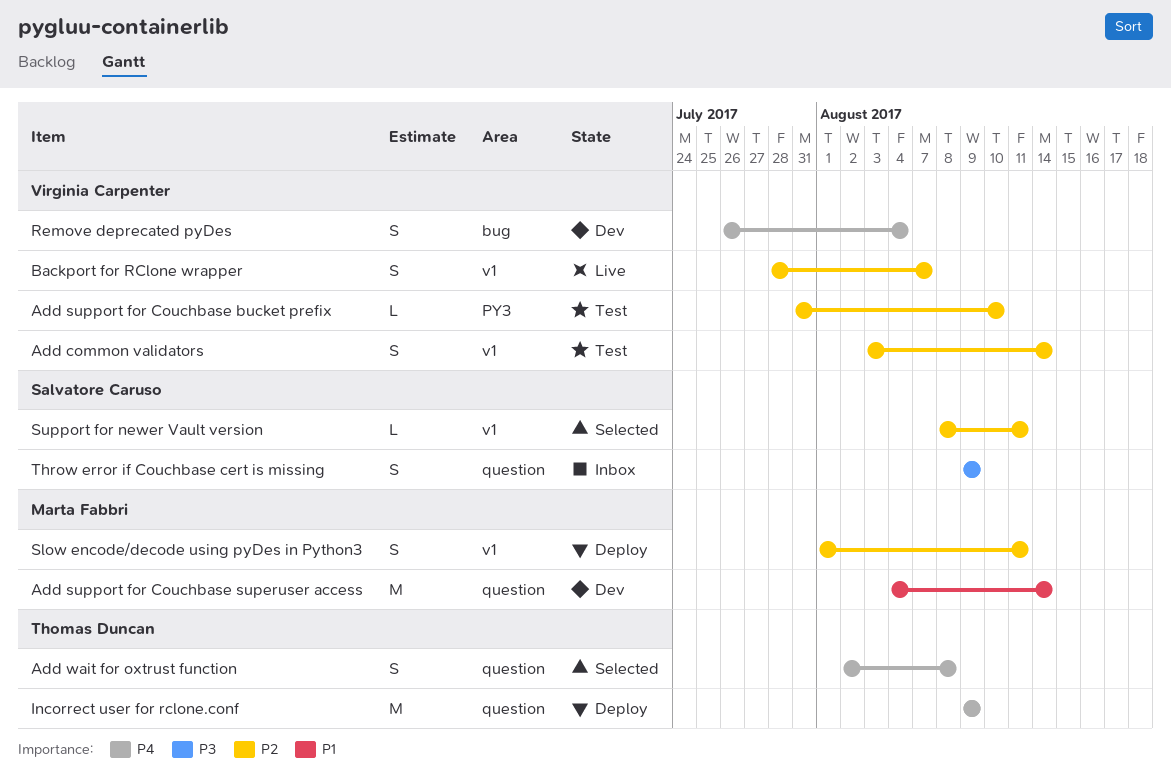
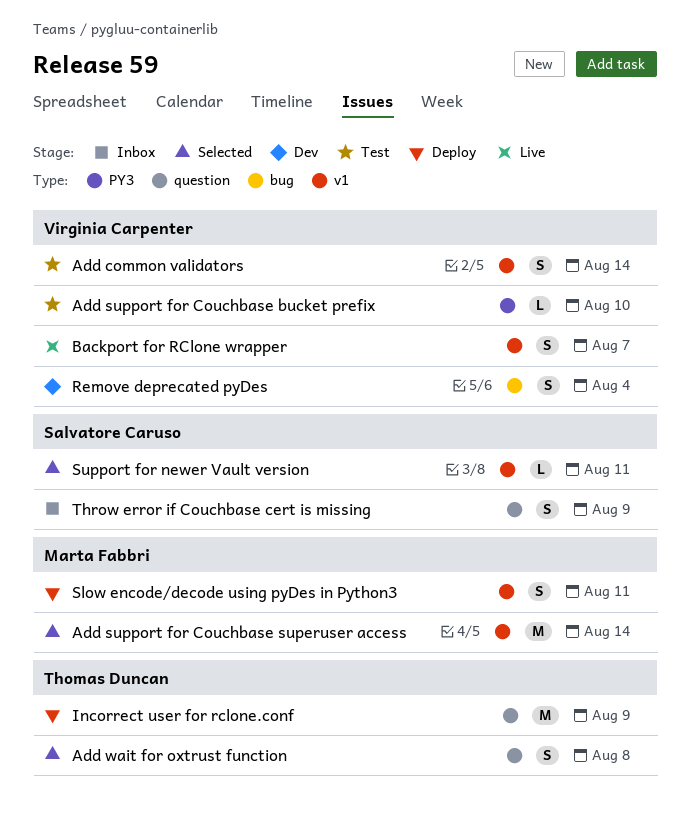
Add support for Couchbase superuser access, status: Dev -> Selected
Add support for Couchbase superuser access, label: question -> v1

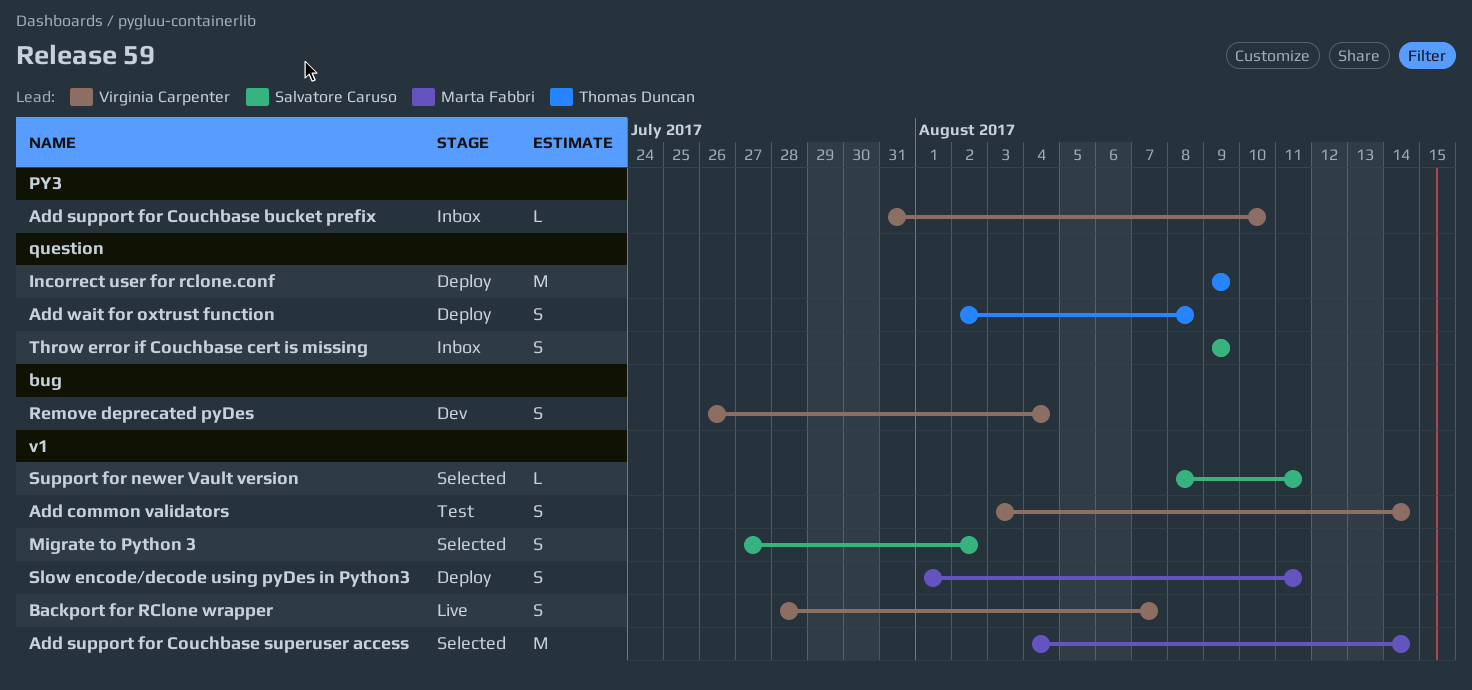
Add support for Couchbase bucket prefix, status: Test -> Inbox
Add wait for oxtrust function, status: Selected -> Deploy
Migrate to Python 3: none -> present

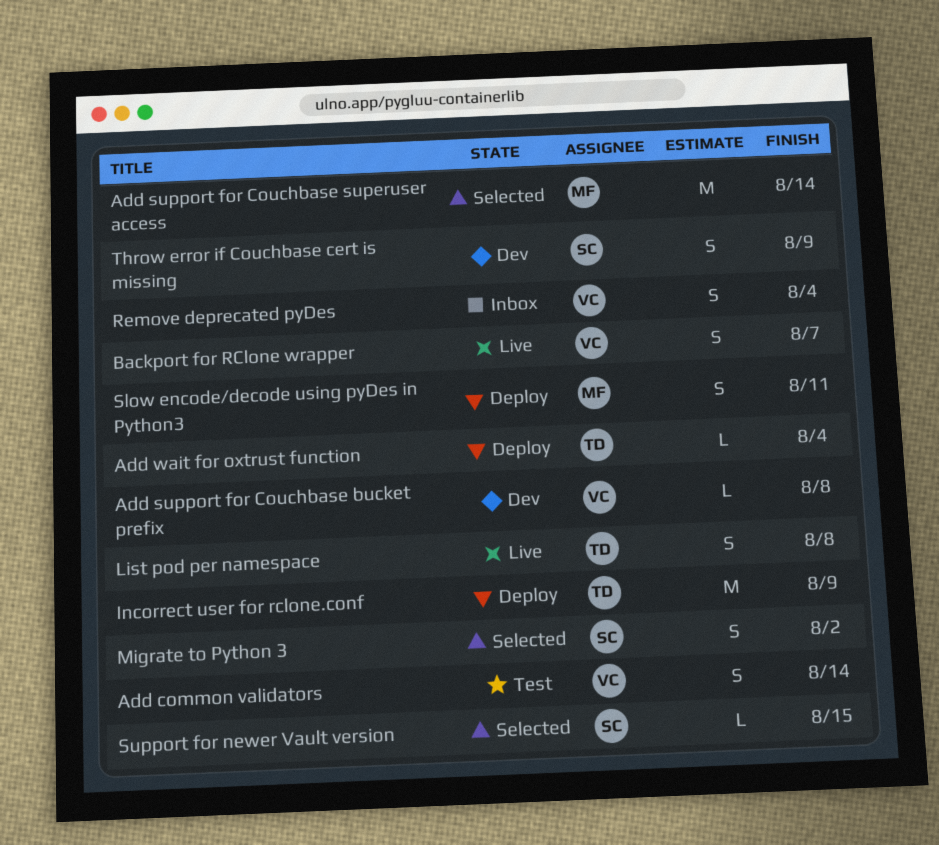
Add support for Couchbase bucket prefix, status: Inbox -> Dev
Add support for Couchbase bucket prefix, due: Aug 10 -> Aug 8
Add wait for oxtrust function, estimate: S -> L
Add wait for oxtrust function, due: Aug 8 -> Aug 4
List pod per namespace: none -> present
Remove deprecated pyDes, status: Dev -> Inbox
Support for newer Vault version, due: Aug 11 -> Aug 15
Throw error if Couchbase cert is missing, status: Inbox -> Dev

